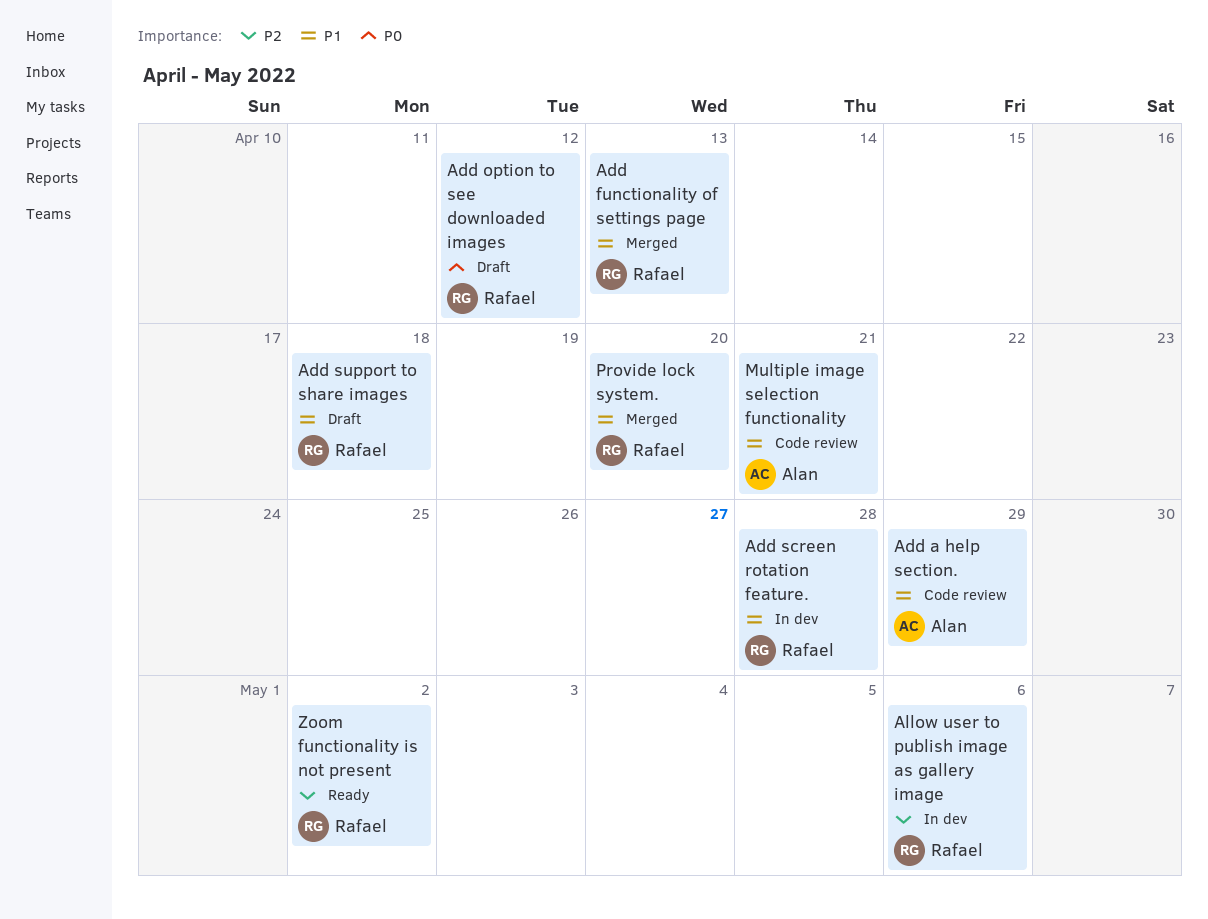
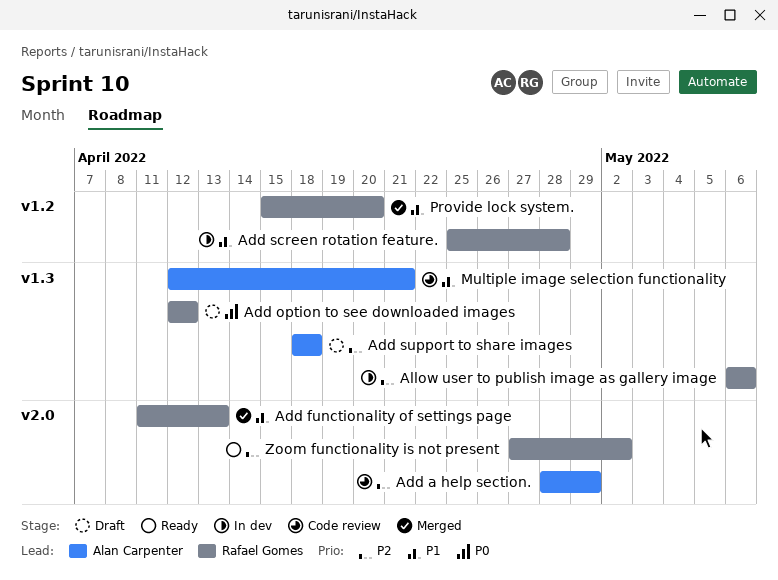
Add a help section., priority: P1 -> P2
Add support to share images, owner: Rafael Gomes -> Alan Carpenter
Add support to share images, priority: P1 -> P2

